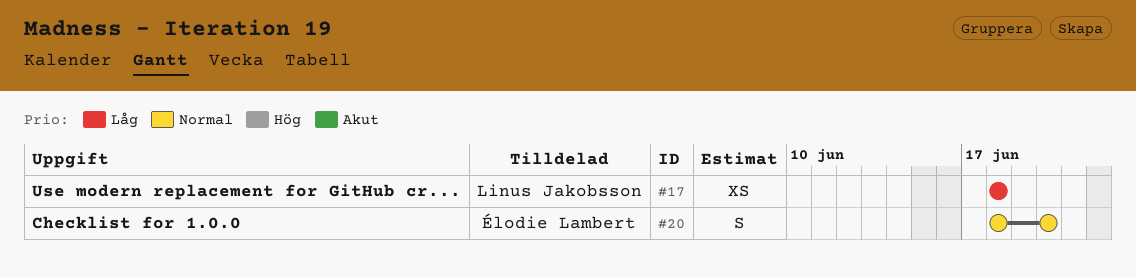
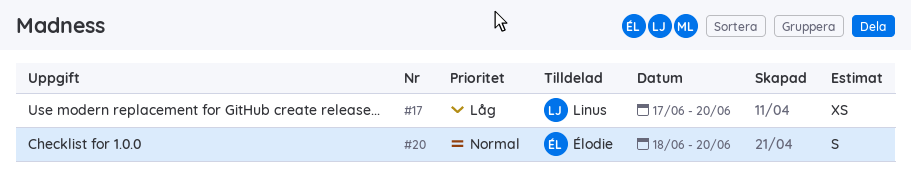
#17, start: Jun 18 -> Jun 17
#17, due: Jun 18 -> Jun 20

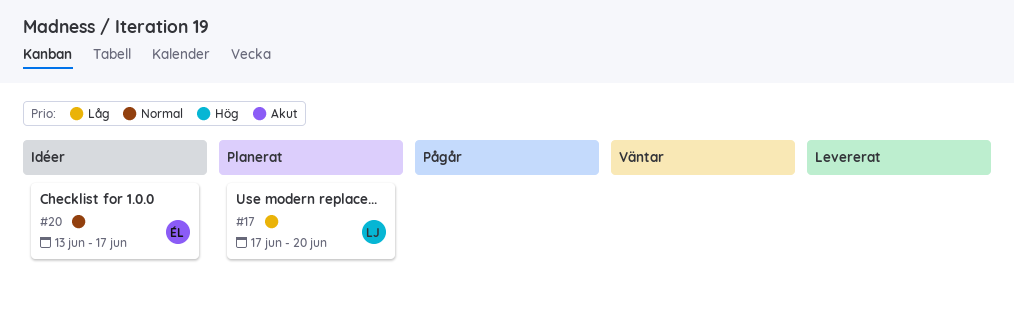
#20, start: Jun 18 -> Jun 13
#20, due: Jun 20 -> Jun 17

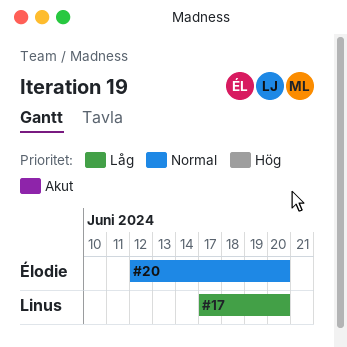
#20, start: Jun 13 -> Jun 12
#20, due: Jun 17 -> Jun 20

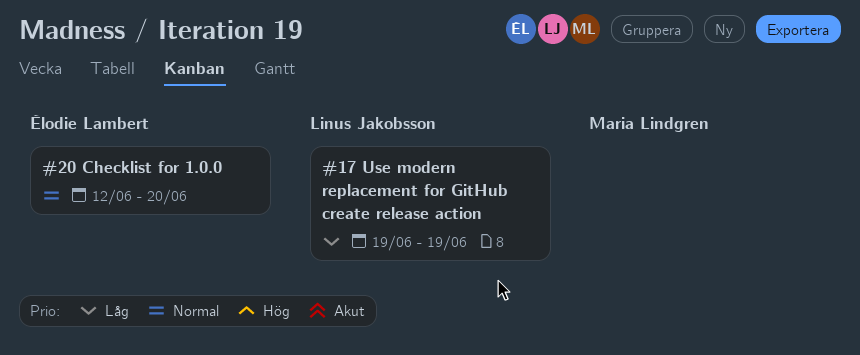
#17, start: Jun 17 -> Jun 19
#17, due: Jun 20 -> Jun 19

